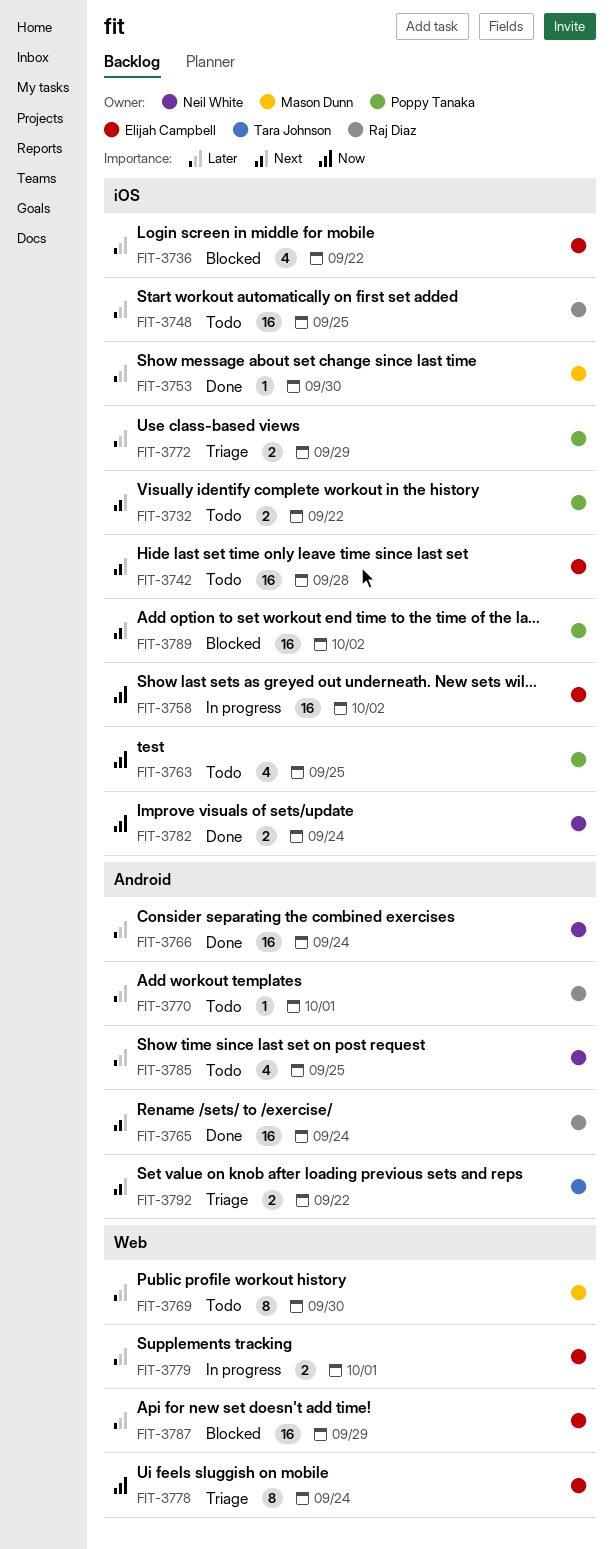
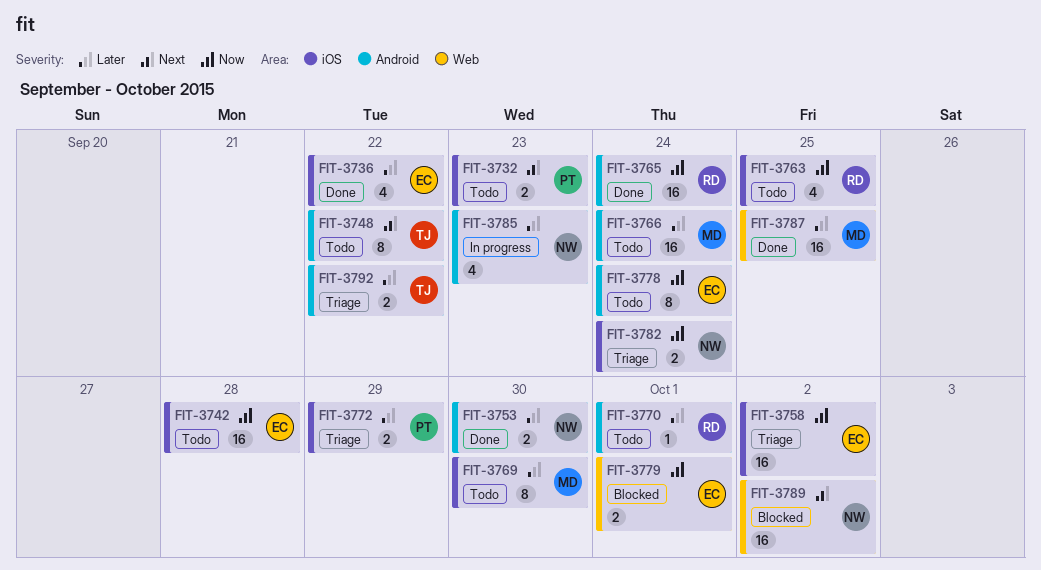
FIT-3732, due: Sep 22 -> Sep 23
FIT-3736, status: Blocked -> Done
FIT-3742, priority: Next -> Now
FIT-3748, owner: Raj Diaz -> Tara Johnson
FIT-3748, priority: Later -> Next
FIT-3748, label: iOS -> Android
FIT-3748, estimate: 16 -> 8
FIT-3748, due: Sep 25 -> Sep 22
FIT-3753, owner: Mason Dunn -> Neil White
FIT-3753, label: iOS -> Android
FIT-3753, estimate: 1 -> 2
FIT-3758, status: In progress -> Triage
FIT-3763, owner: Poppy Tanaka -> Raj Diaz
FIT-3765, priority: Next -> Now
FIT-3766, status: Done -> Todo
FIT-3766, owner: Neil White -> Mason Dunn
FIT-3769, label: Web -> iOS
FIT-3778, status: Triage -> Todo
FIT-3778, label: Web -> Android
FIT-3779, status: In progress -> Blocked
FIT-3779, priority: Later -> Now
FIT-3782, status: Done -> Triage
FIT-3785, status: Todo -> In progress
FIT-3785, due: Sep 25 -> Sep 23
FIT-3787, status: Blocked -> Done
FIT-3787, owner: Elijah Campbell -> Mason Dunn
FIT-3787, due: Sep 29 -> Sep 25
FIT-3789, owner: Poppy Tanaka -> Neil White
FIT-3789, label: iOS -> Web
FIT-3792, priority: Next -> Later

